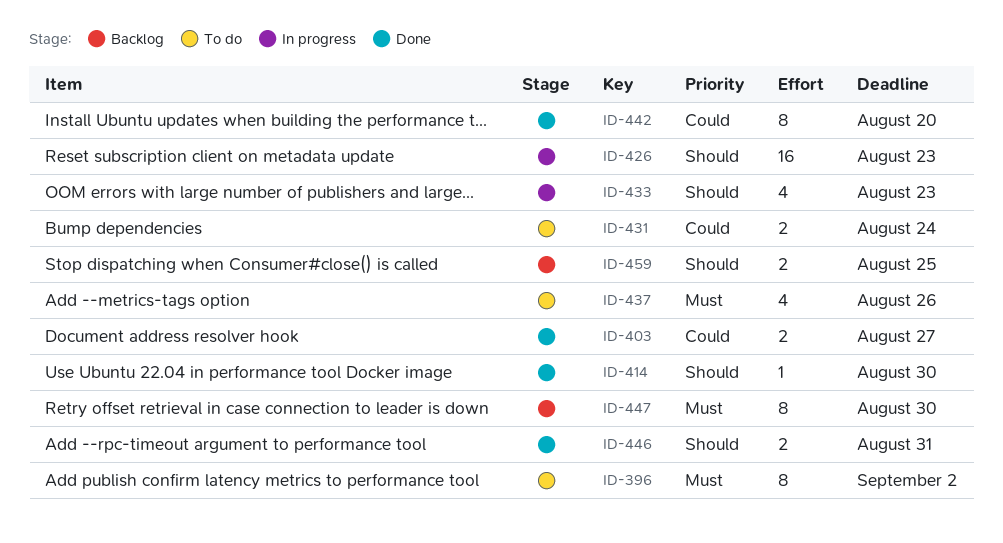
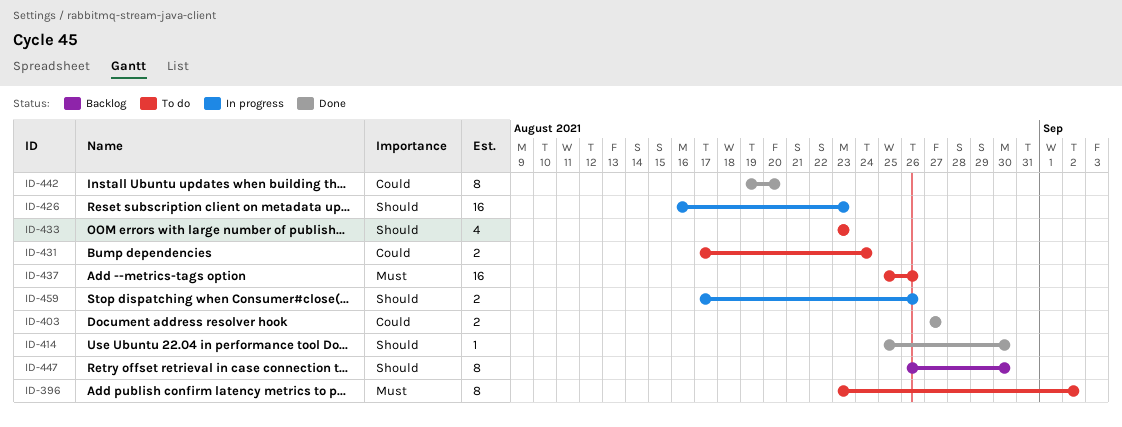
ID-433, status: In progress -> To do
ID-437, estimate: 4 -> 16
ID-446: present -> none
ID-447, priority: Must -> Should
ID-459, status: Backlog -> In progress
ID-459, due: Aug 25 -> Aug 26

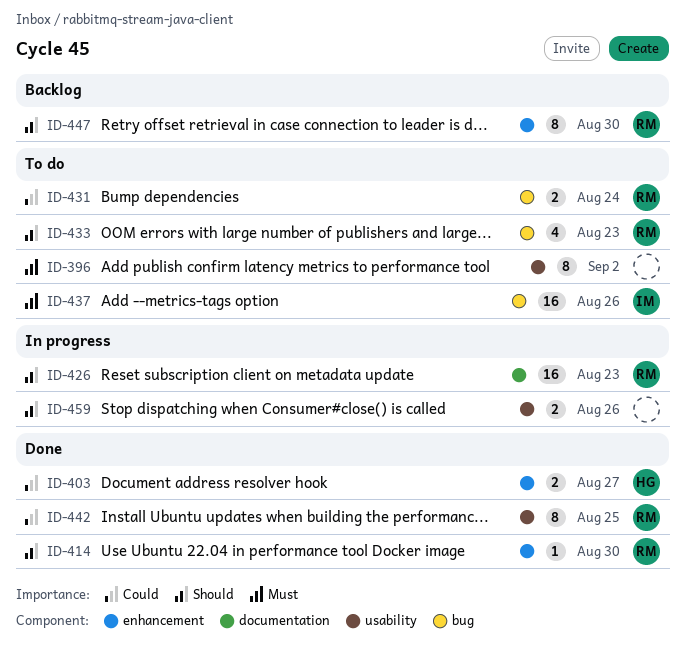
ID-442, due: Aug 20 -> Aug 25

